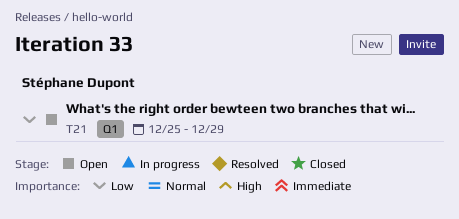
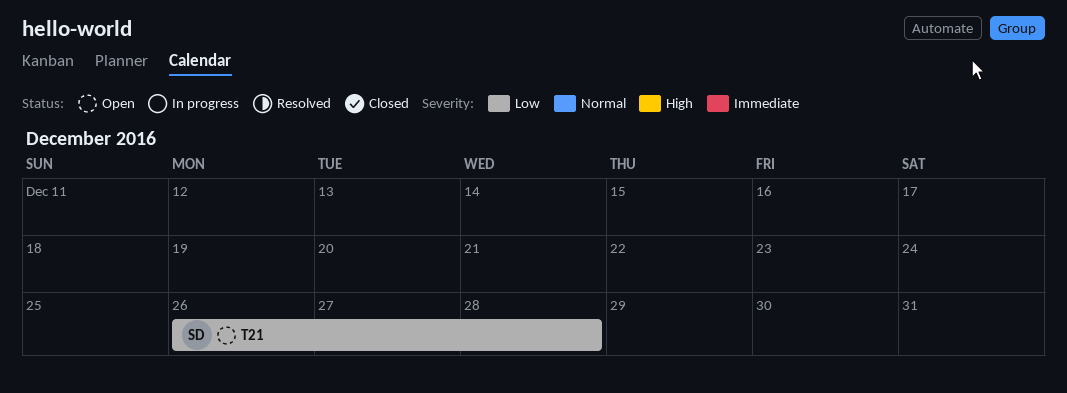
T21, start: Dec 25 -> Dec 26
T21, due: Dec 29 -> Dec 28

